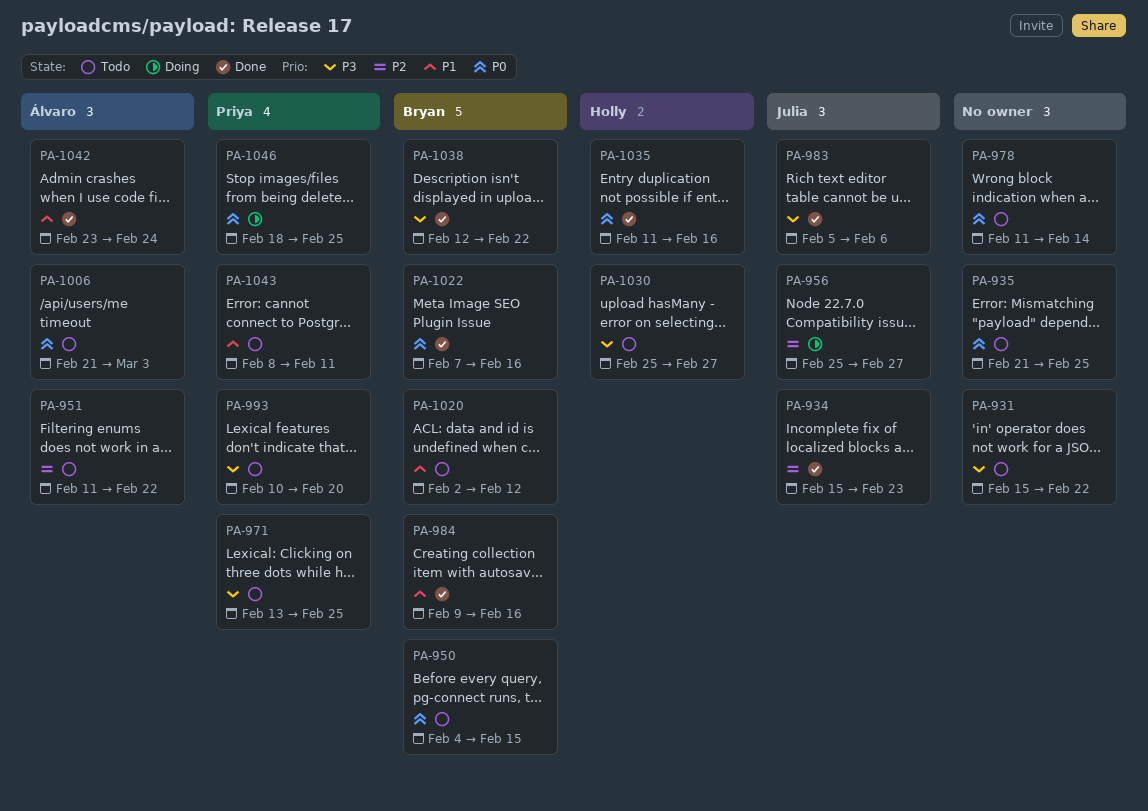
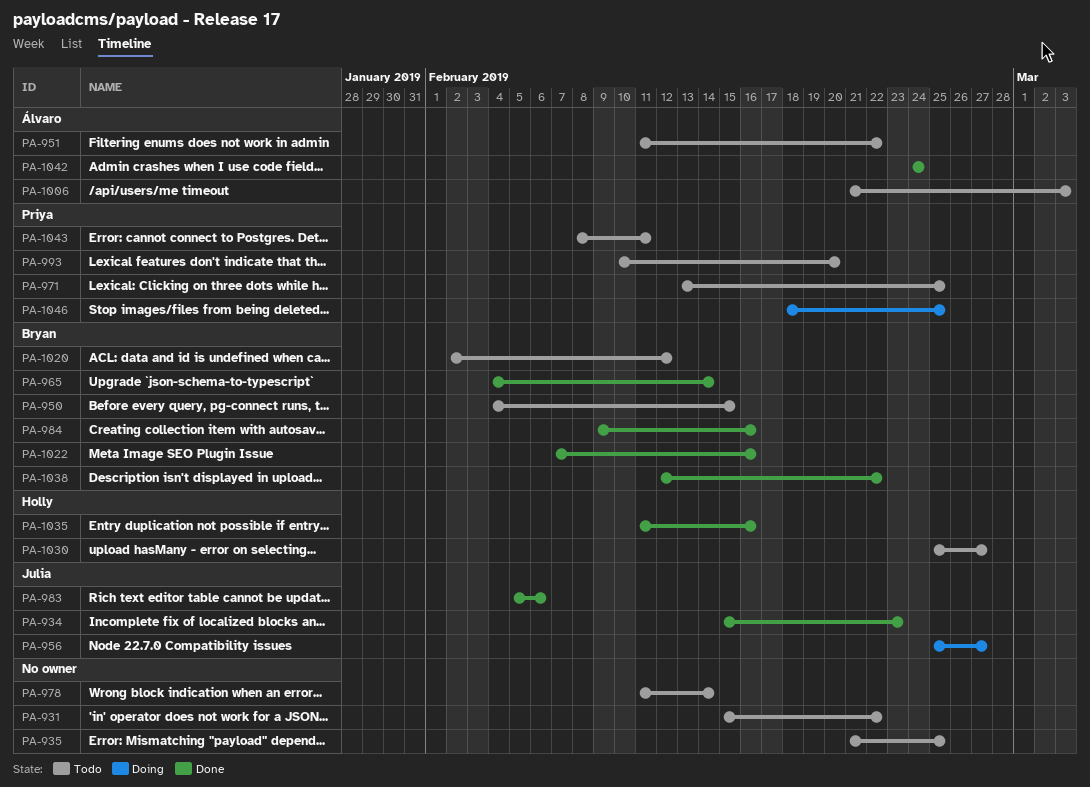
PA-965: none -> present
PA-1042, start: Feb 23 -> Feb 24

